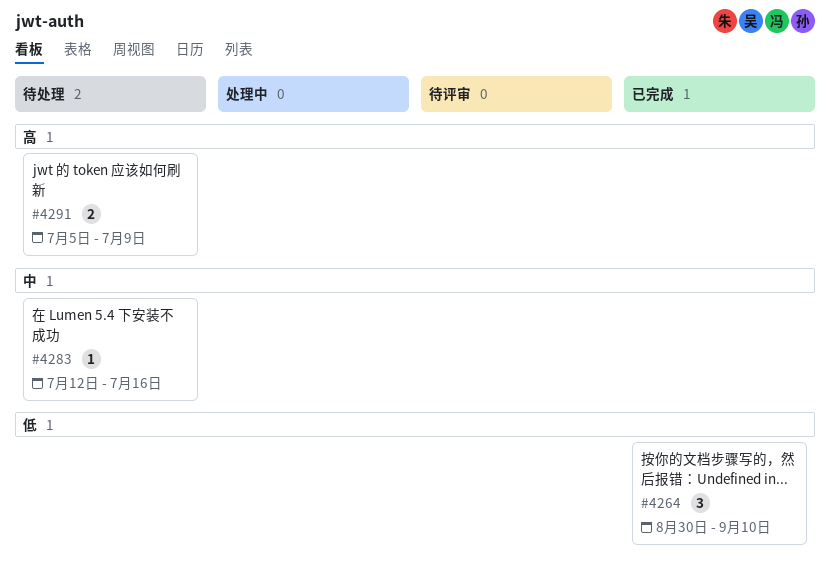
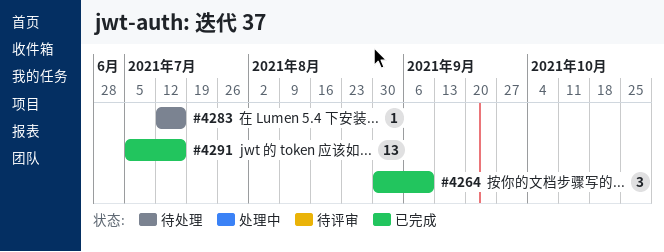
#4291, status: 待处理 -> 已完成
#4291, estimate: 2 -> 13
#4291, due: Jul 9 -> Jul 16

